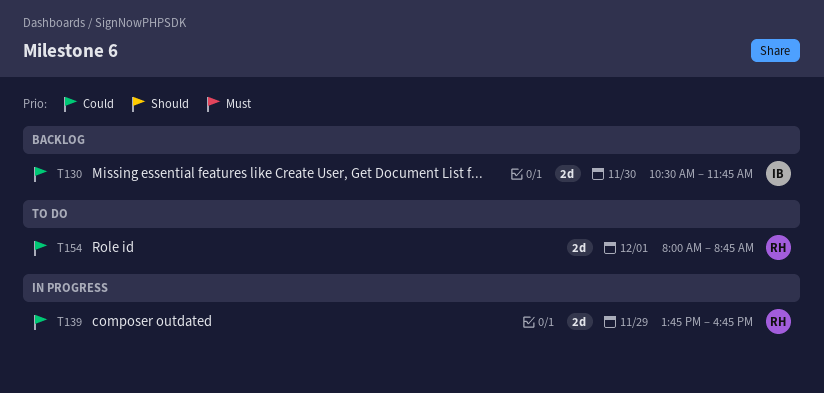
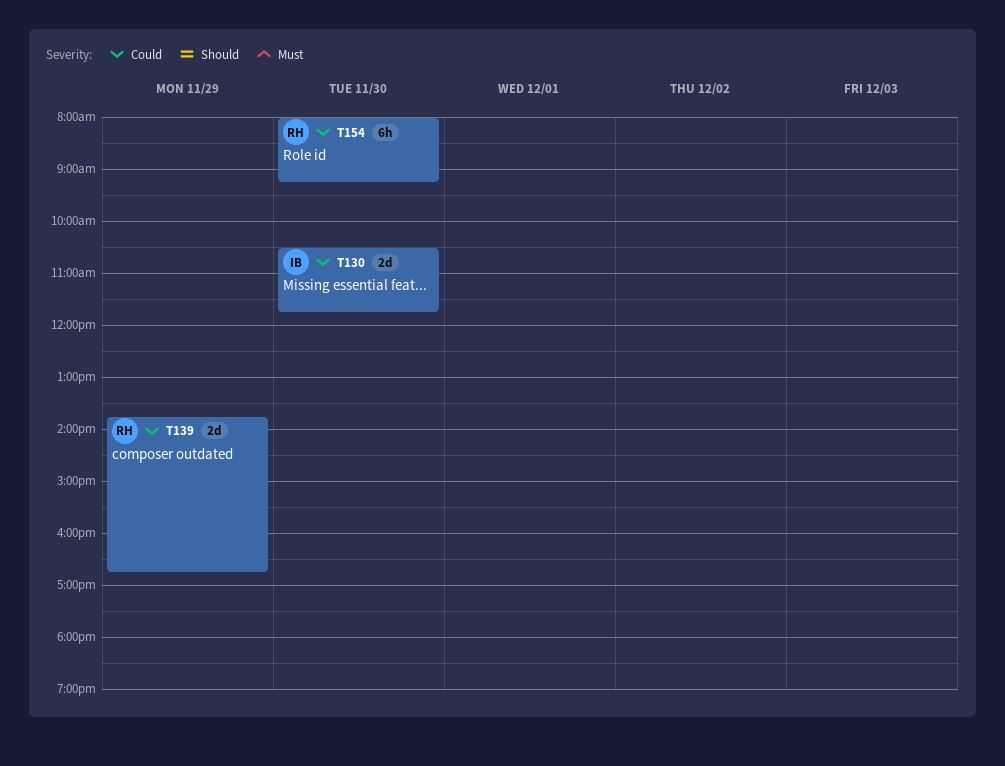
T154, estimate: 2d -> 6h
T154, day: Dec 1 -> Nov 30
T154, ends: 08:45 -> 09:15

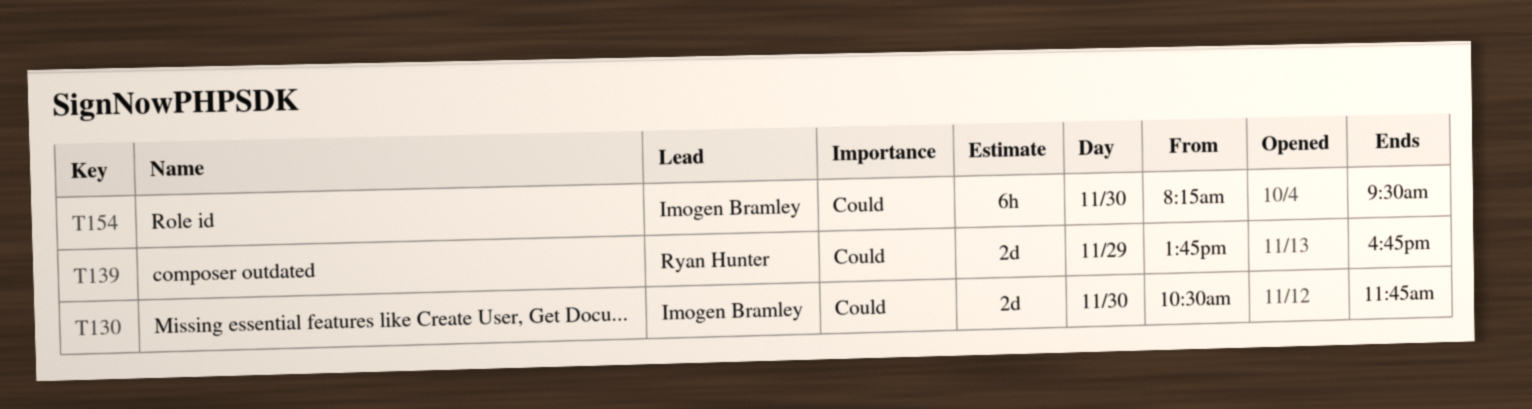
T154, owner: Ryan Hunter -> Imogen Bramley
T154, begins: 08:00 -> 08:15
T154, ends: 09:15 -> 09:30

